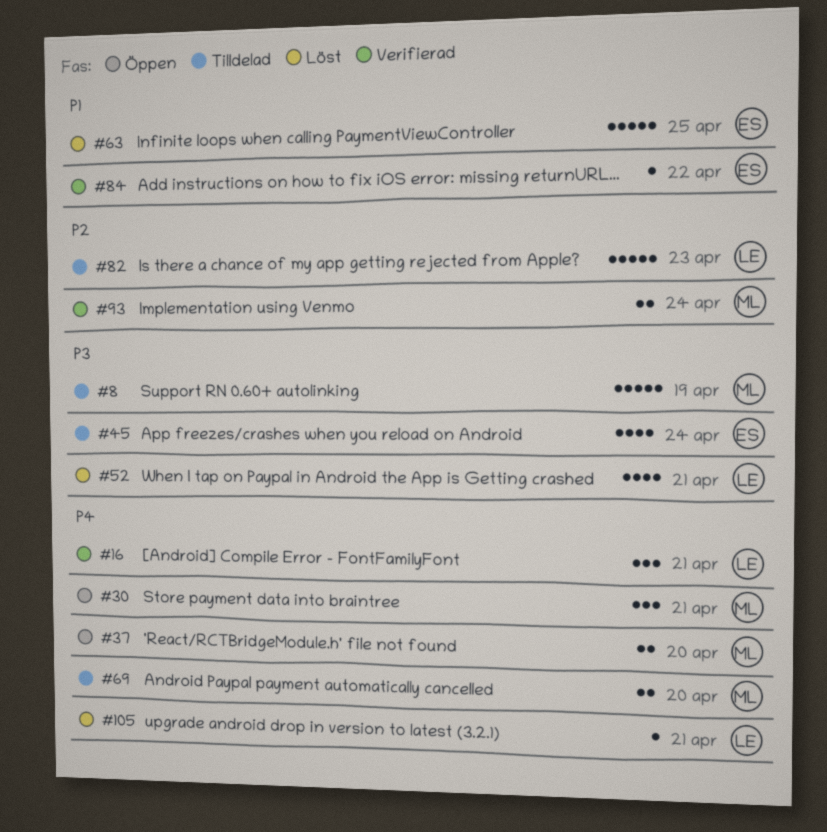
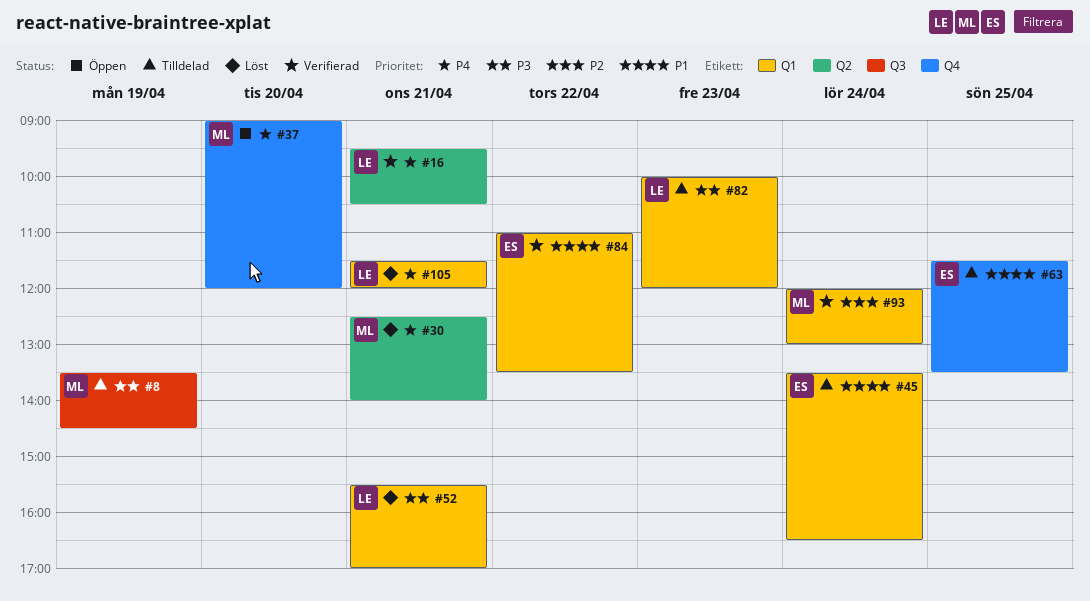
#30, status: Öppen -> Löst
#45, priority: P3 -> P1
#63, status: Löst -> Tilldelad
#69: present -> none
#82, priority: P2 -> P3

